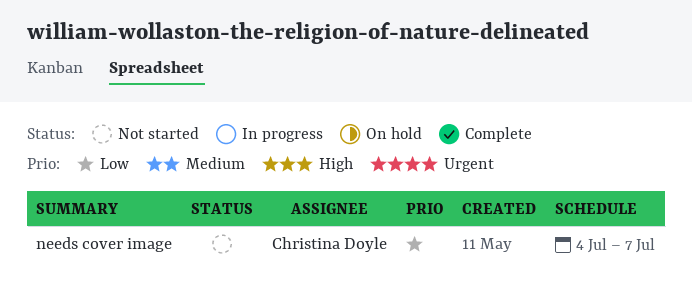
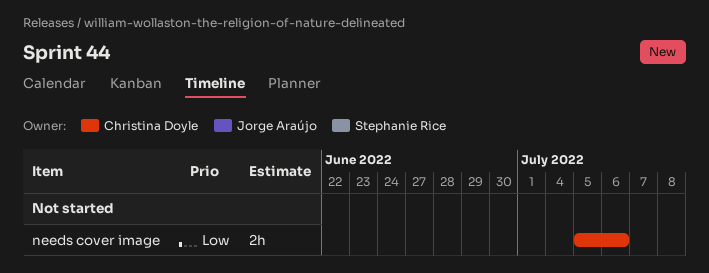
needs cover image, start: Jul 4 -> Jul 5
needs cover image, due: Jul 7 -> Jul 6

